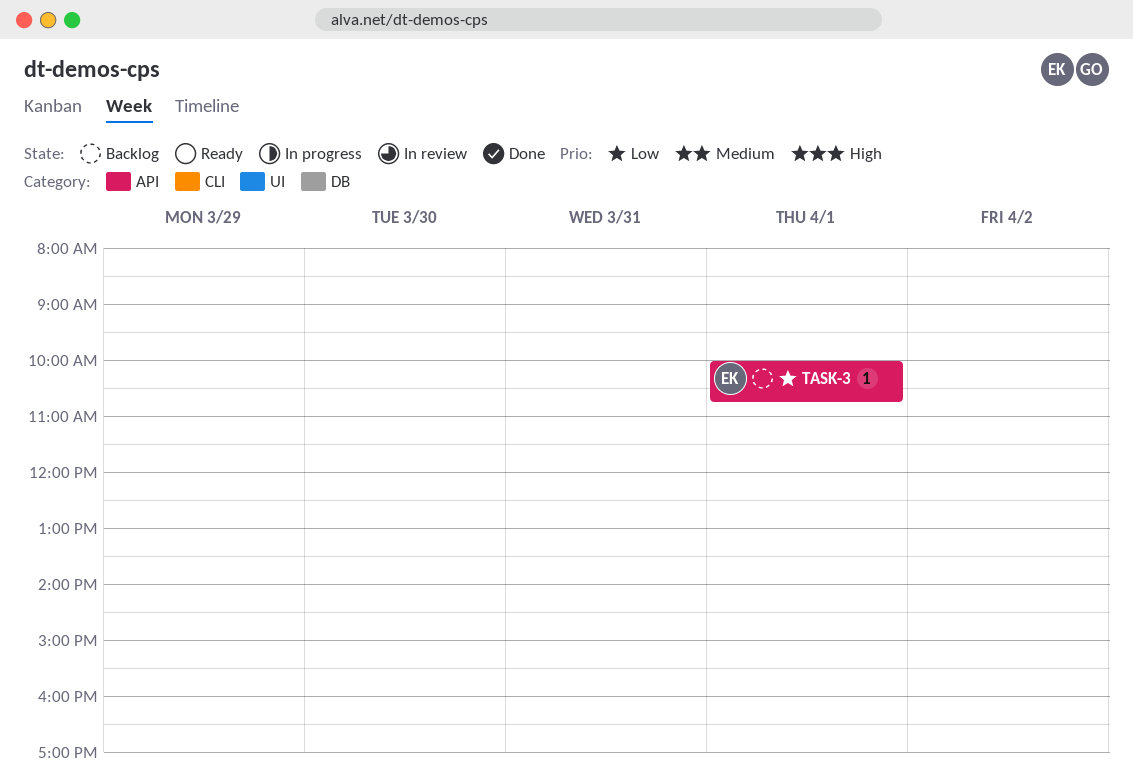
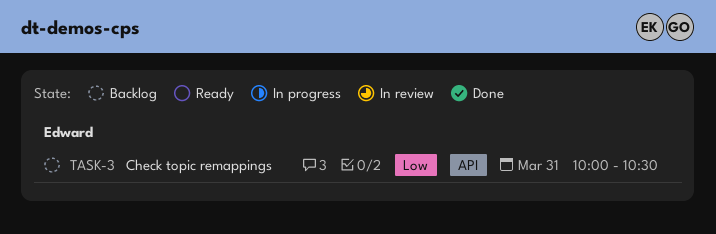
TASK-3, day: Apr 1 -> Mar 31
TASK-3, ends: 10:45 -> 10:30

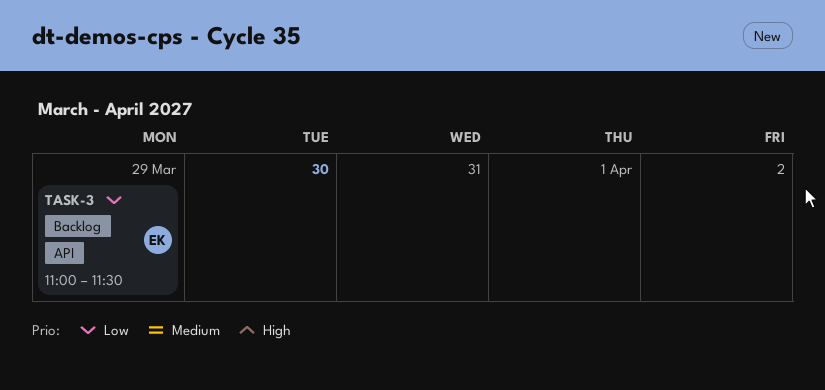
TASK-3, day: Mar 31 -> Mar 29
TASK-3, begins: 10:00 -> 11:00
TASK-3, ends: 10:30 -> 11:30

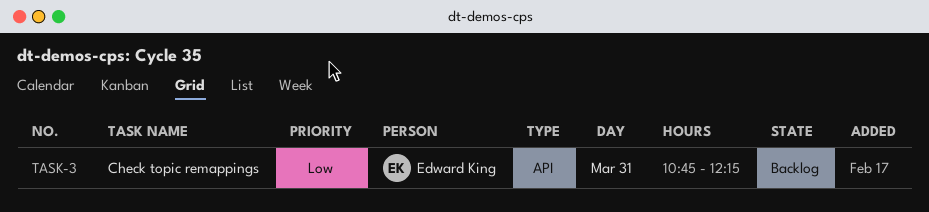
TASK-3, day: Mar 29 -> Mar 31
TASK-3, begins: 11:00 -> 10:45
TASK-3, ends: 11:30 -> 12:15

